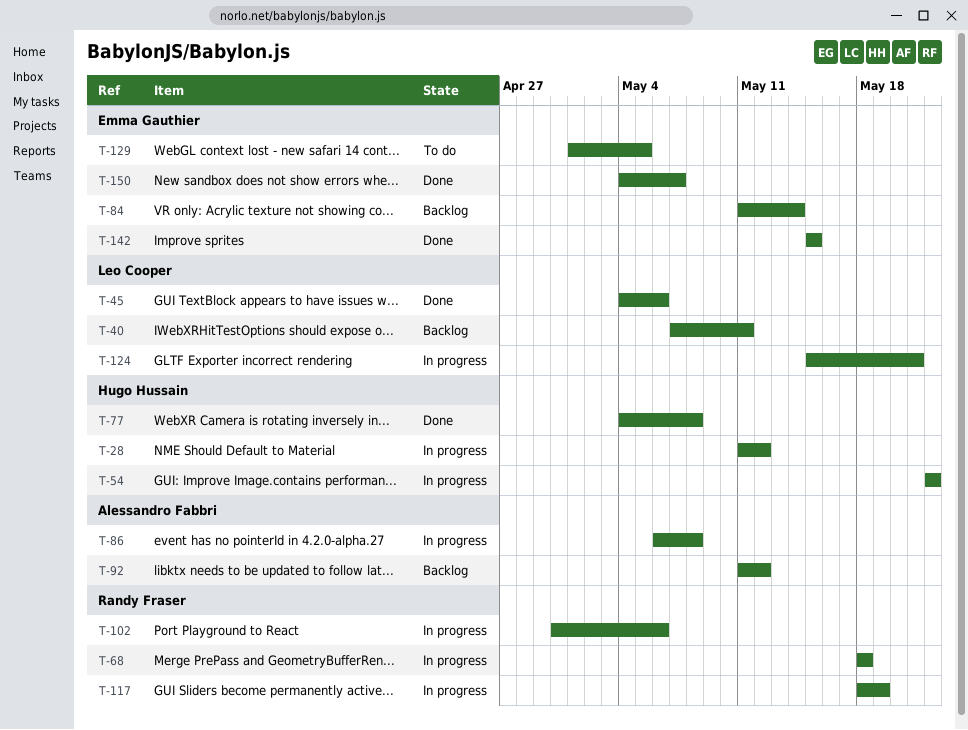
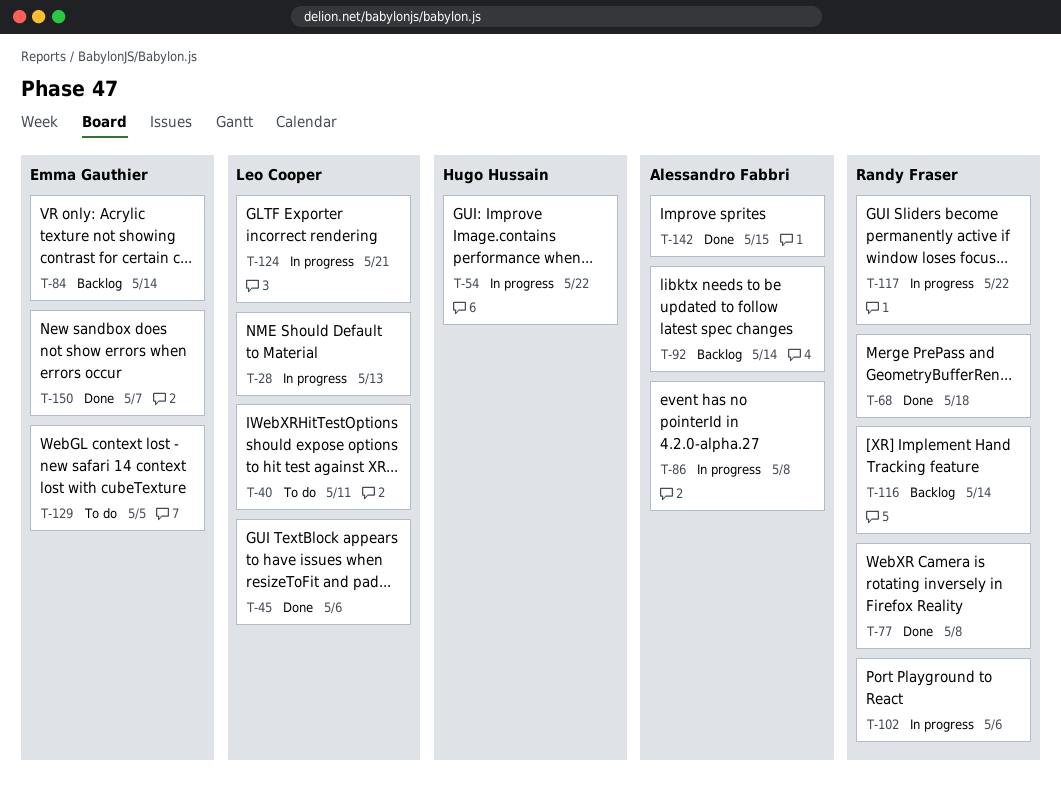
T-28, owner: Hugo Hussain -> Leo Cooper
T-28, due: May 12 -> May 13
T-40, status: Backlog -> To do
T-68, status: In progress -> Done
T-77, owner: Hugo Hussain -> Randy Fraser
T-92, due: May 12 -> May 14
T-116: none -> present
T-117, due: May 19 -> May 22
T-142, owner: Emma Gauthier -> Alessandro Fabbri

